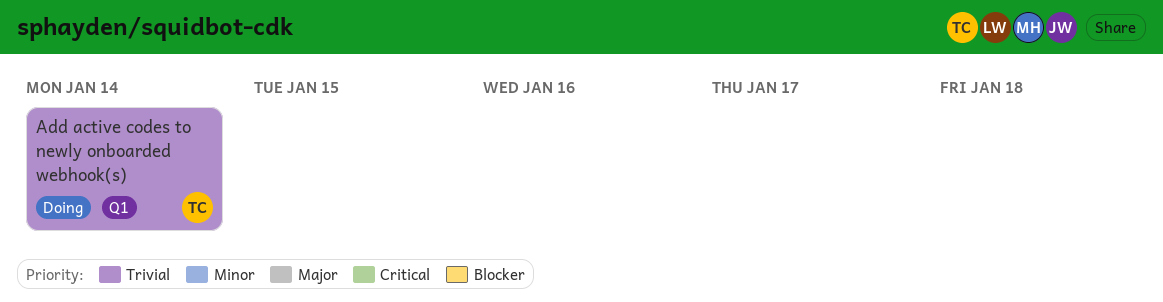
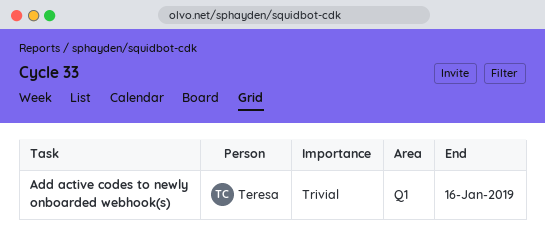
Add active codes to newly onboarded webhook(s), due: Jan 14 -> Jan 16

